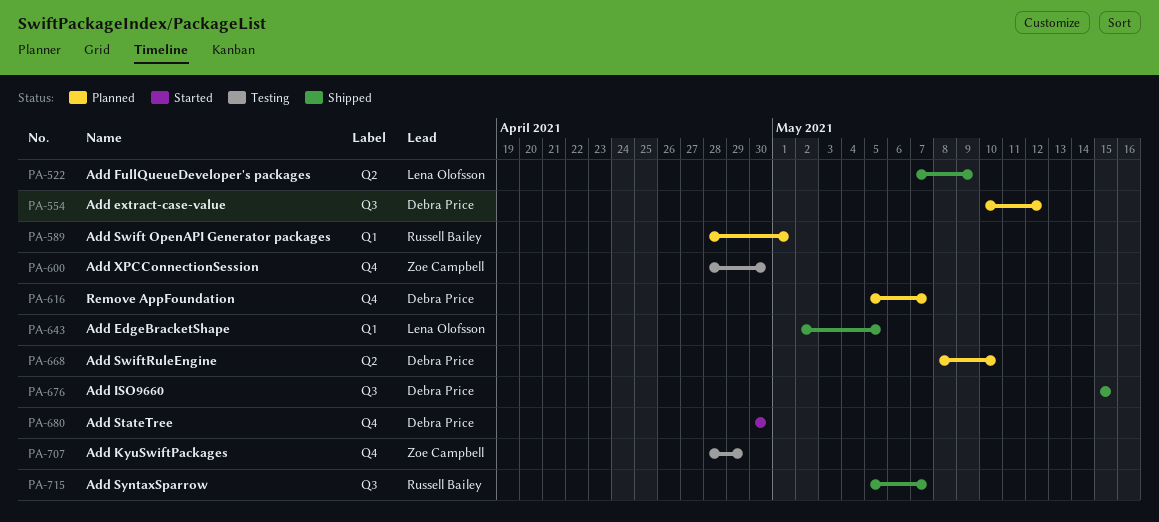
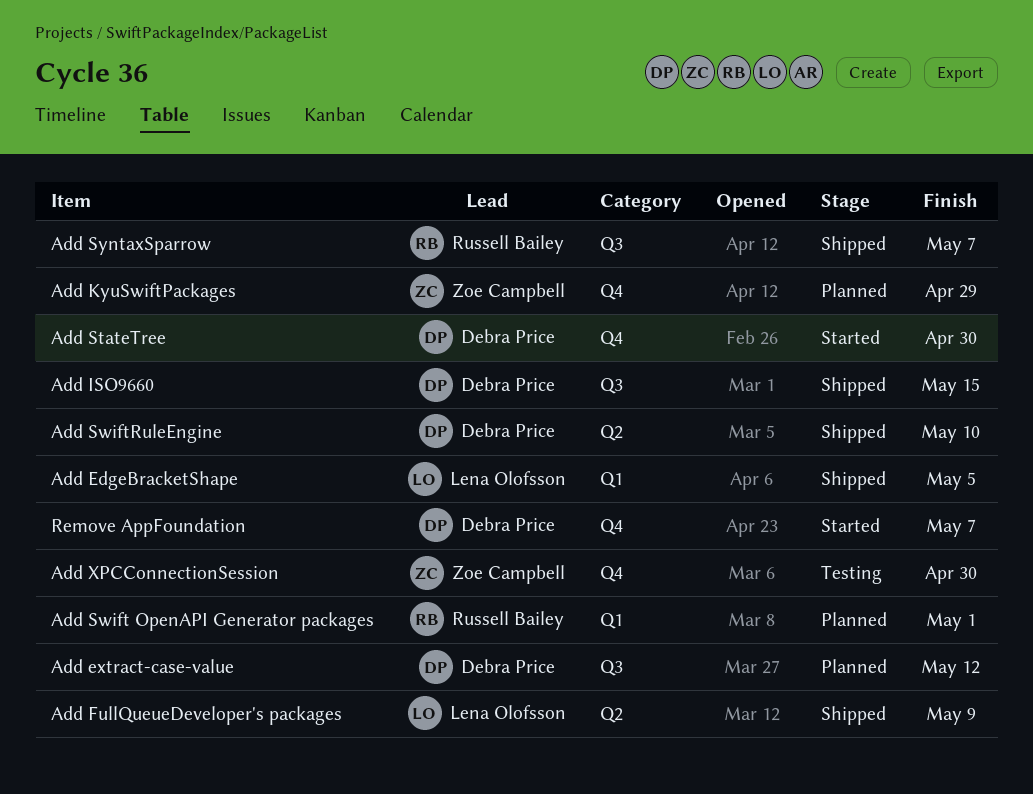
Add KyuSwiftPackages, status: Testing -> Planned
Add SwiftRuleEngine, status: Planned -> Shipped
Remove AppFoundation, status: Planned -> Started

